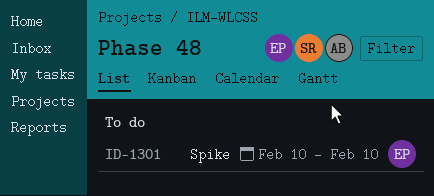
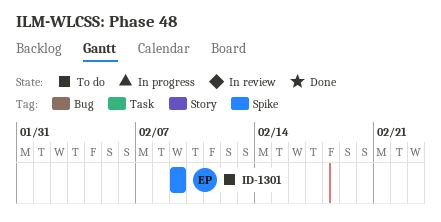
ID-1301, start: Feb 10 -> Feb 9
ID-1301, due: Feb 10 -> Feb 9

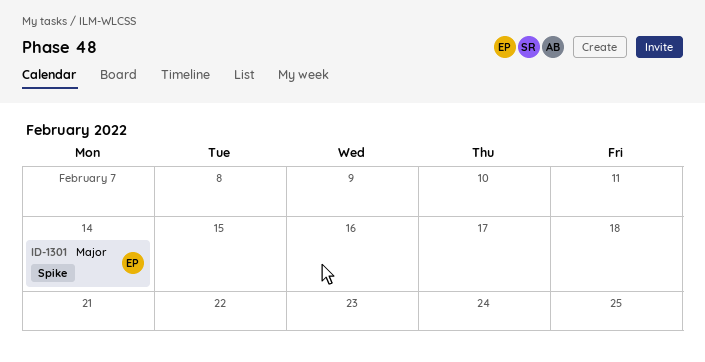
ID-1301, due: Feb 9 -> Feb 14

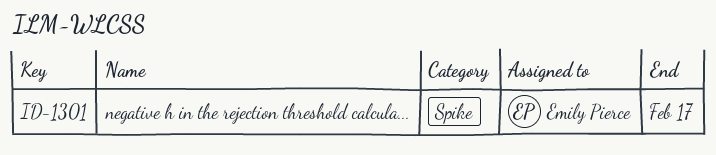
ID-1301, due: Feb 14 -> Feb 17

